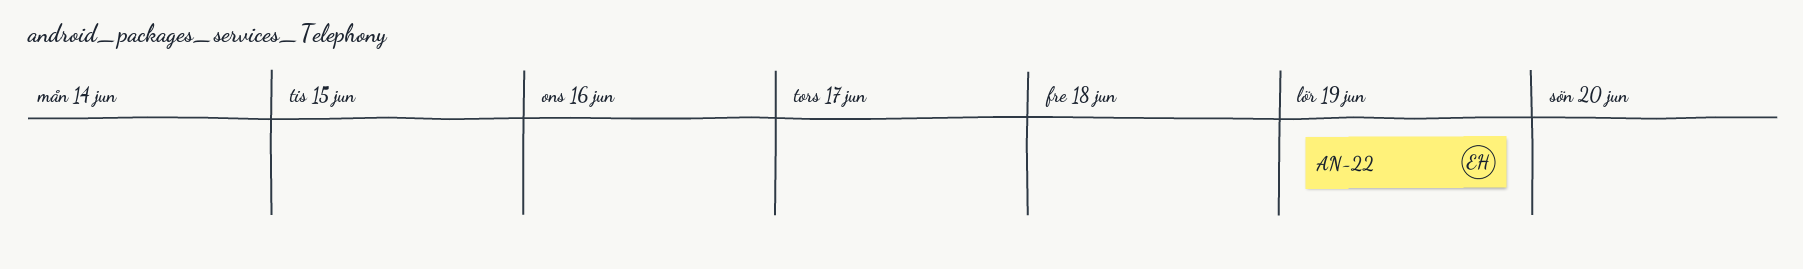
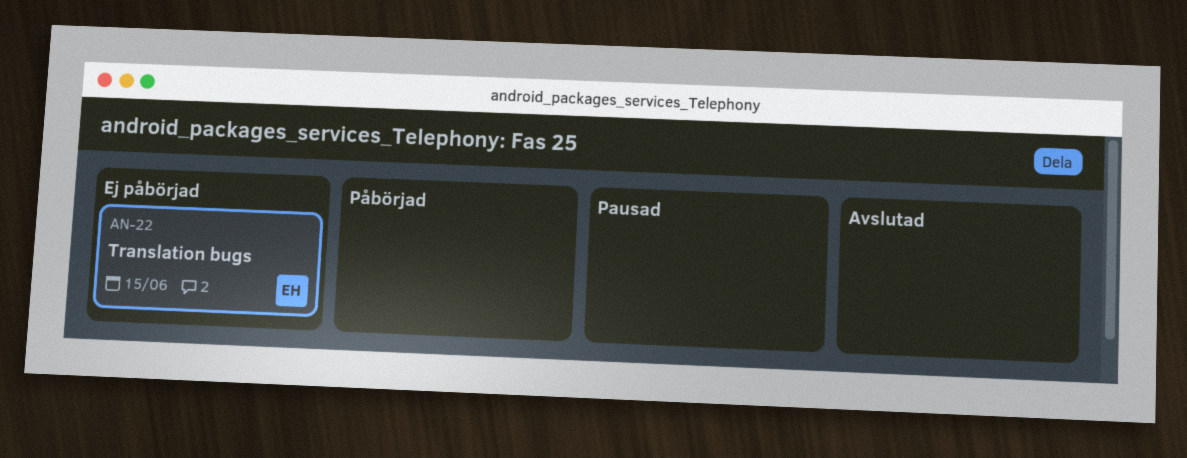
AN-22, due: Jun 19 -> Jun 15

